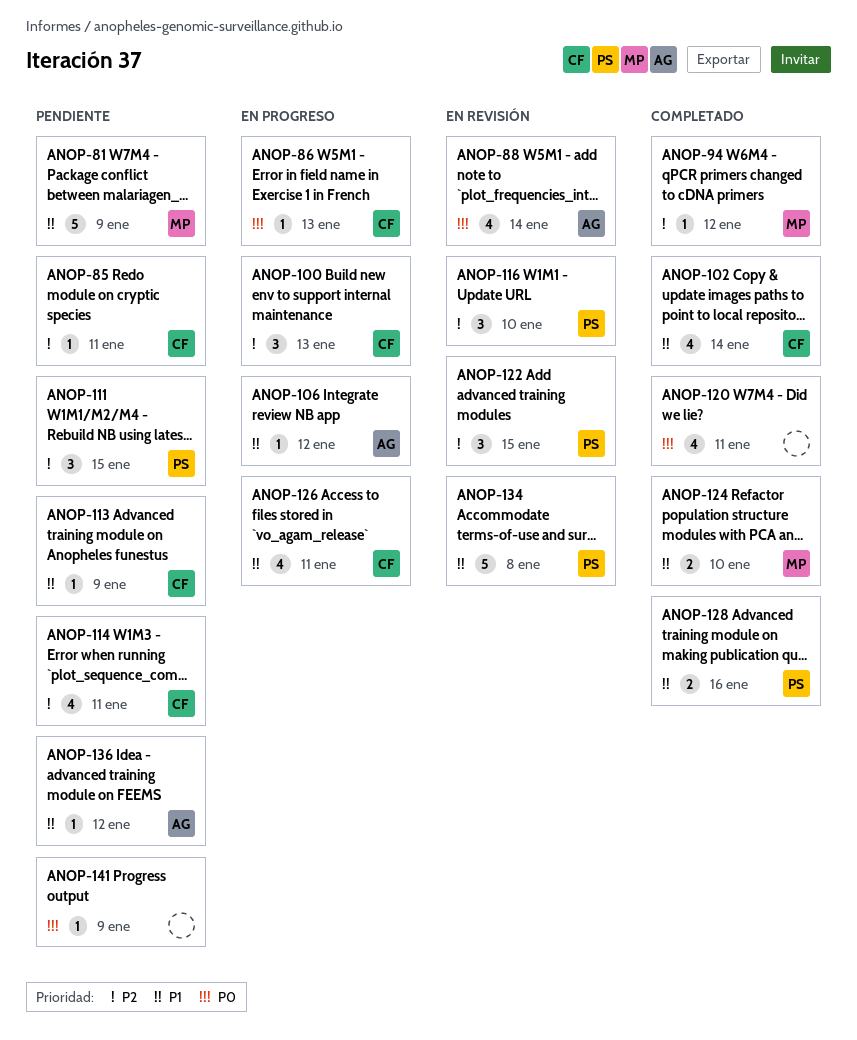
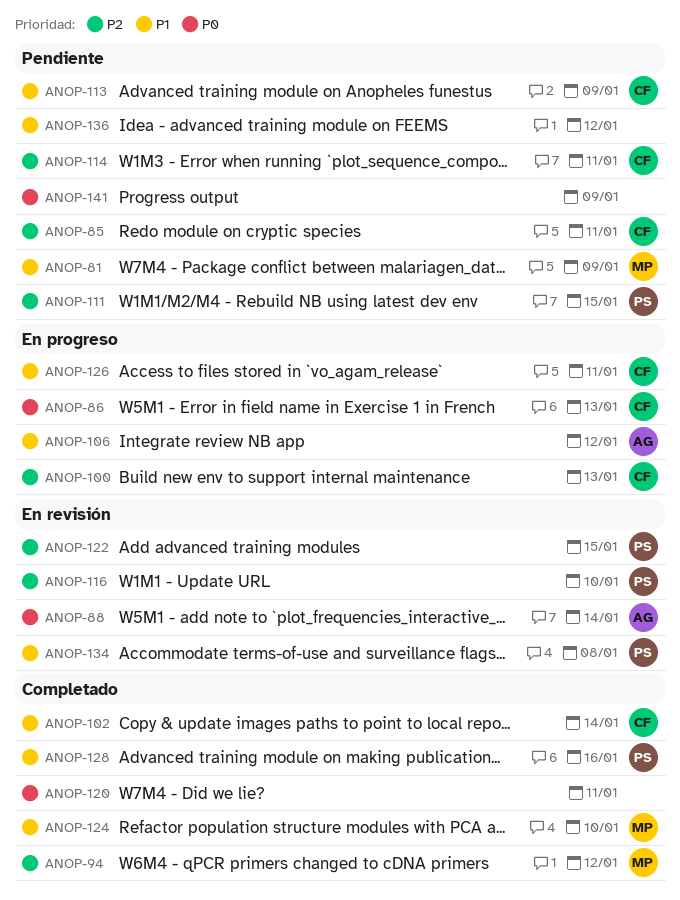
ANOP-136, owner: AG -> none

